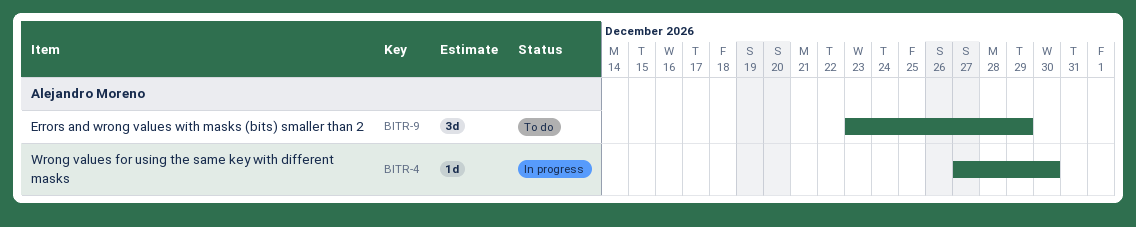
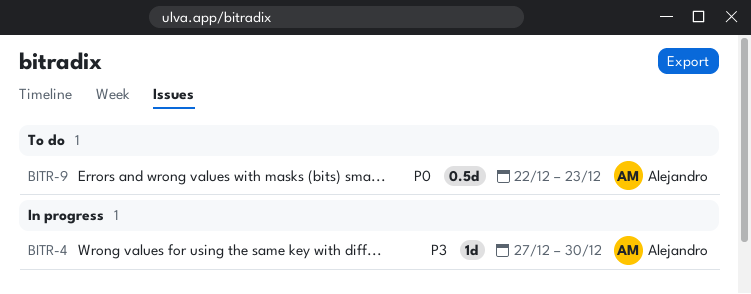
BITR-9, estimate: 3d -> 0.5d
BITR-9, start: Dec 23 -> Dec 22
BITR-9, due: Dec 29 -> Dec 23

